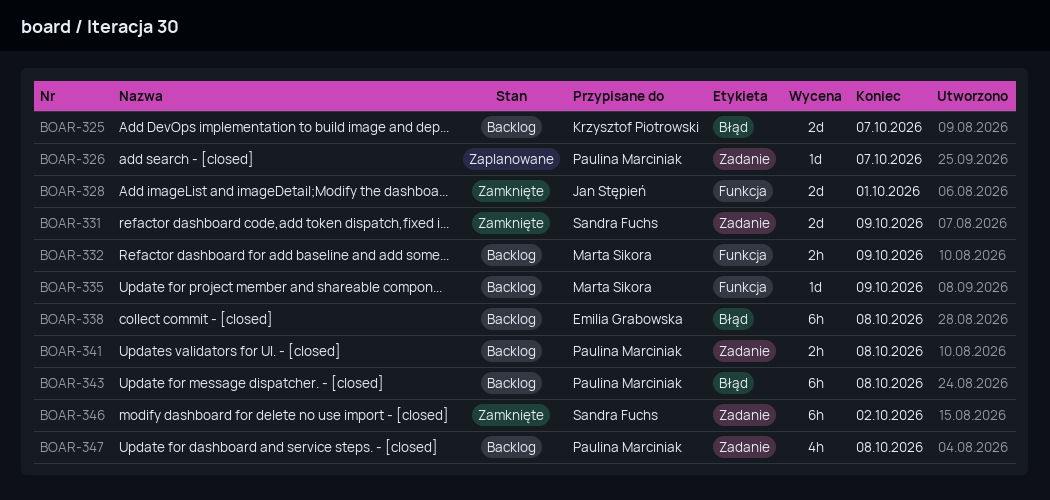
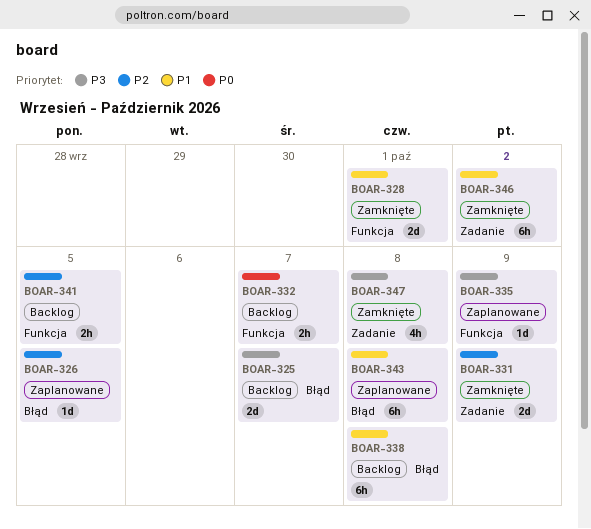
BOAR-326, label: Zadanie -> Błąd
BOAR-326, due: Oct 7 -> Oct 5
BOAR-332, due: Oct 9 -> Oct 7
BOAR-335, status: Backlog -> Zaplanowane
BOAR-341, label: Zadanie -> Funkcja
BOAR-341, due: Oct 8 -> Oct 5
BOAR-343, status: Backlog -> Zaplanowane
BOAR-347, status: Backlog -> Zamknięte

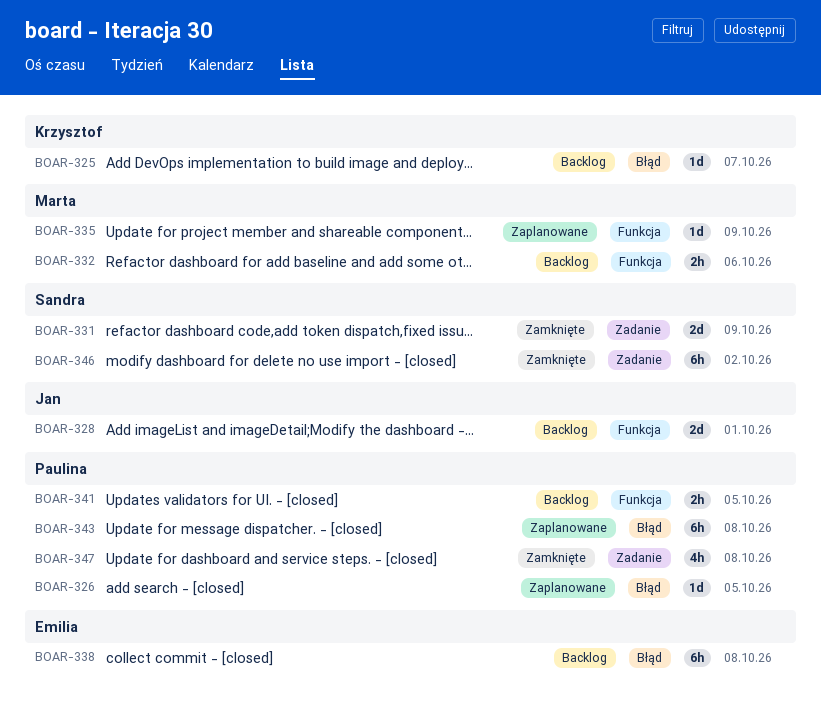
BOAR-325, estimate: 2d -> 1d
BOAR-328, status: Zamknięte -> Backlog
BOAR-332, due: Oct 7 -> Oct 6

